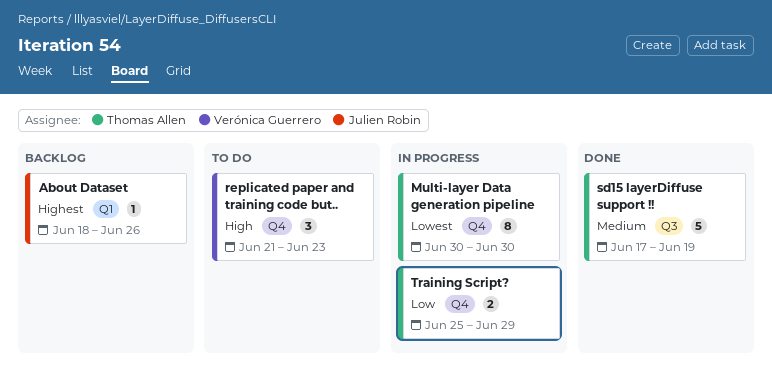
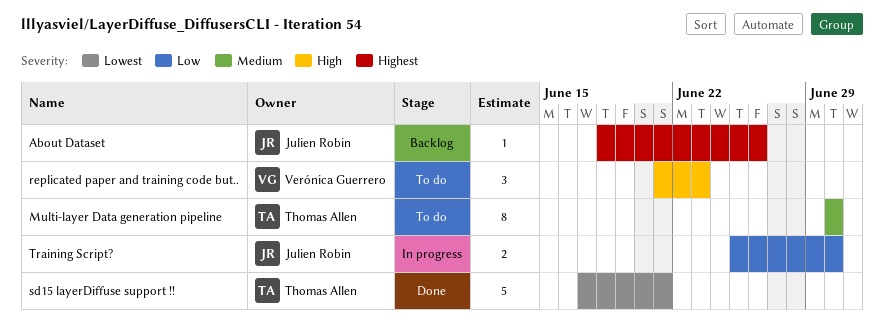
Multi-layer Data generation pipeline, status: In progress -> To do
Multi-layer Data generation pipeline, priority: Lowest -> Medium
sd15 layerDiffuse support !!, priority: Medium -> Lowest
sd15 layerDiffuse support !!, due: Jun 19 -> Jun 21
Training Script?, owner: Thomas Allen -> Julien Robin
Training Script?, due: Jun 29 -> Jun 30

